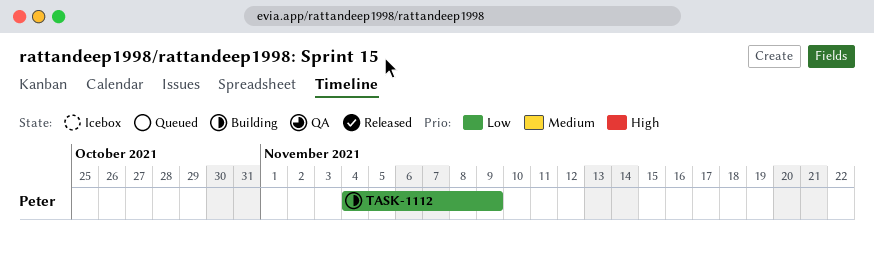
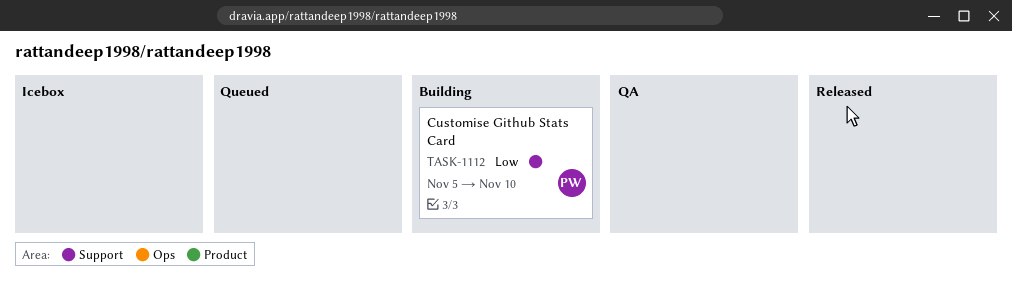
TASK-1112, start: Nov 4 -> Nov 5
TASK-1112, due: Nov 9 -> Nov 10

